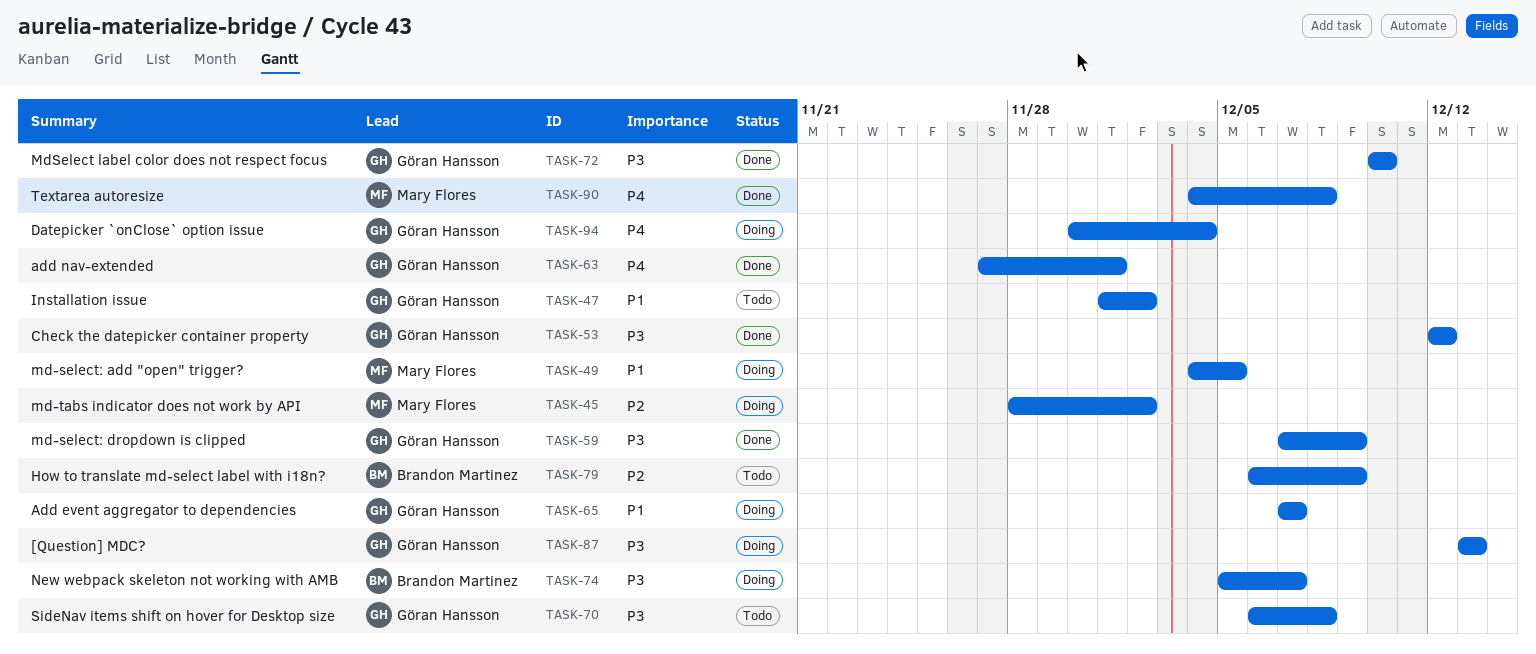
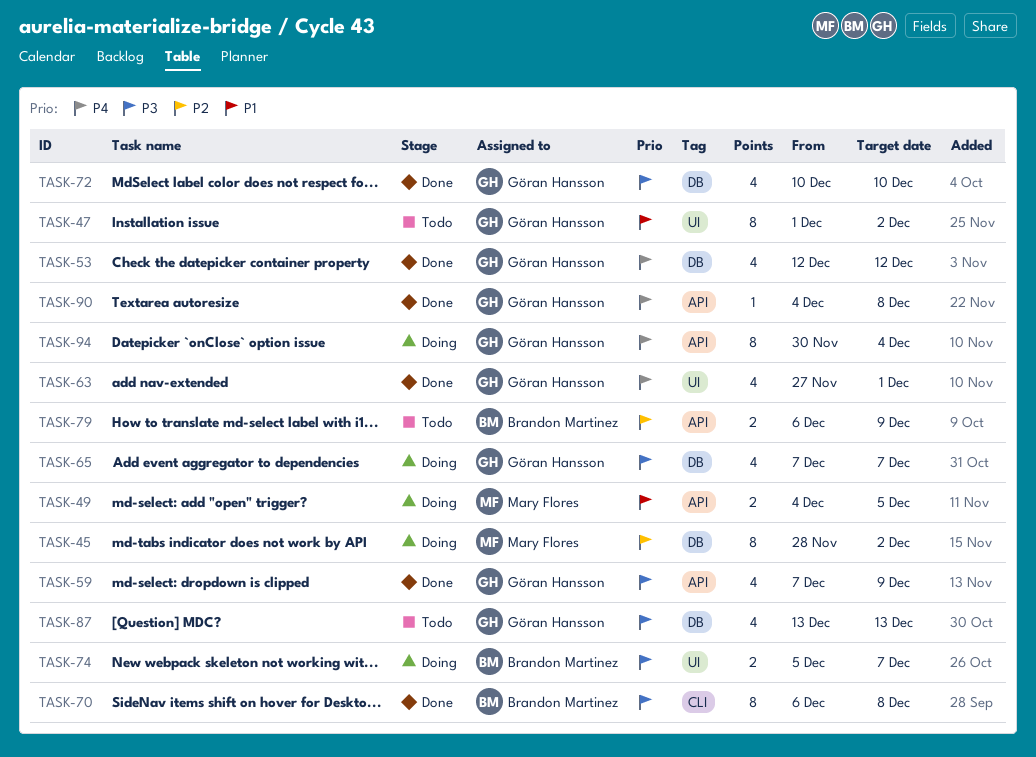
TASK-53, priority: P3 -> P4
TASK-65, priority: P1 -> P3
TASK-70, status: Todo -> Done
TASK-70, owner: Göran Hansson -> Brandon Martinez
TASK-87, status: Doing -> Todo
TASK-90, owner: Mary Flores -> Göran Hansson

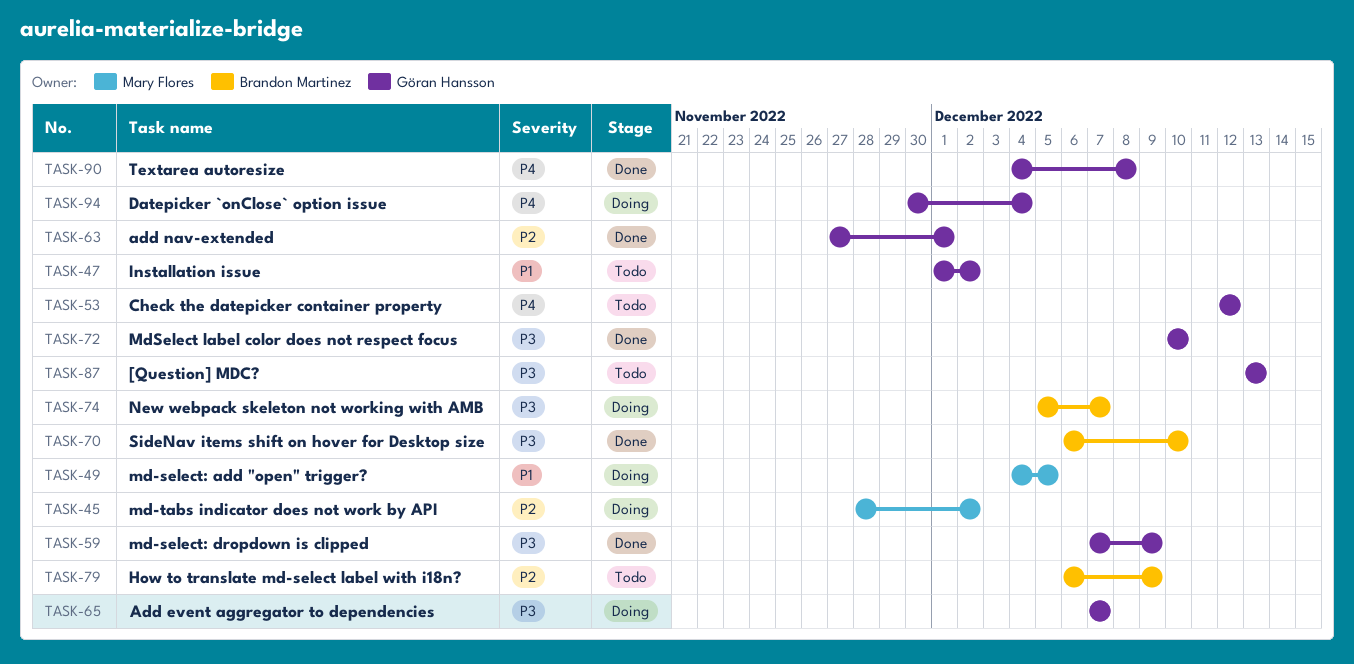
TASK-53, status: Done -> Todo
TASK-63, priority: P4 -> P2
TASK-70, due: Dec 8 -> Dec 10

